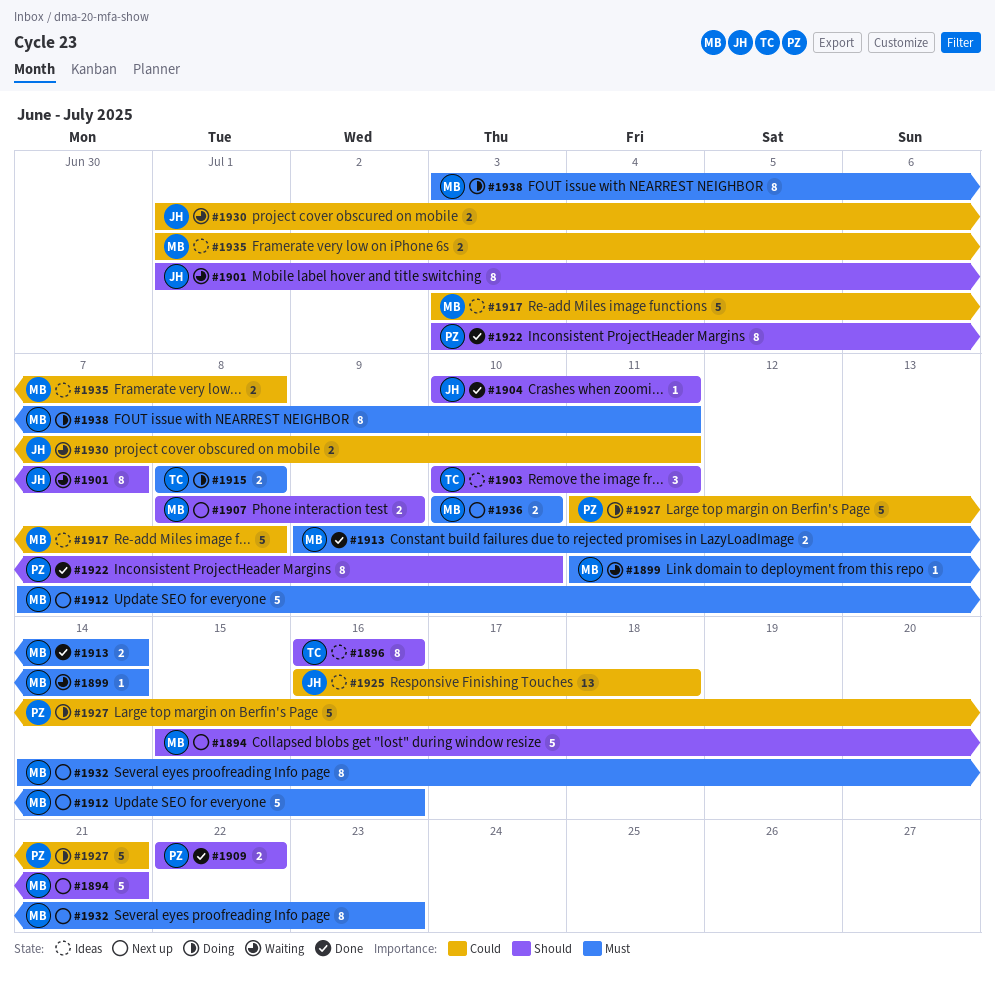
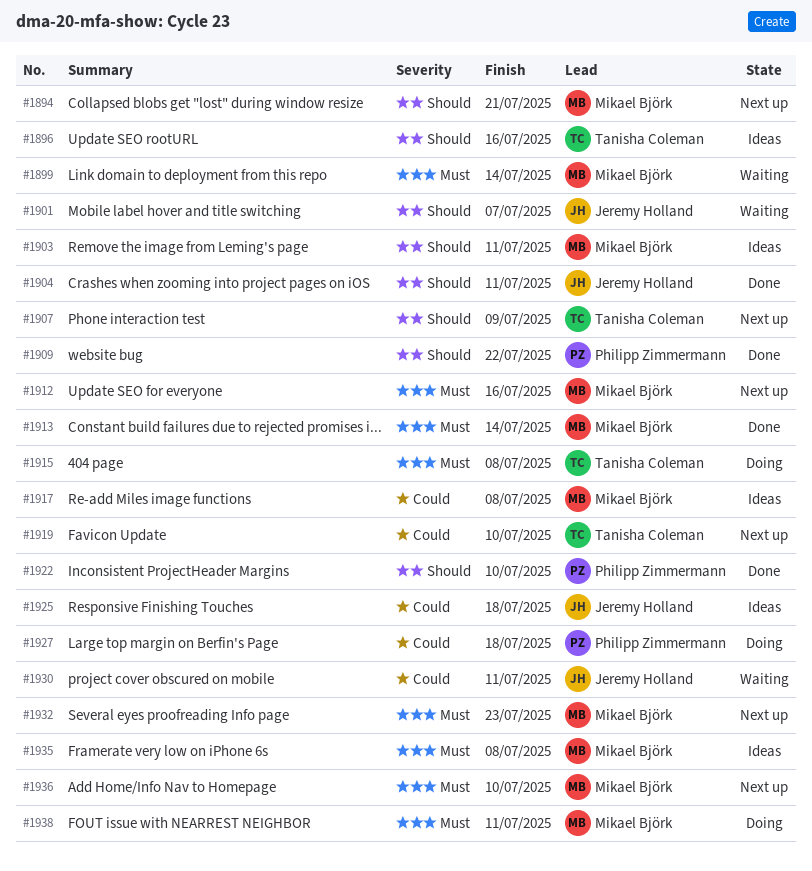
#1903, owner: Tanisha Coleman -> Mikael Björk
#1907, owner: Mikael Björk -> Tanisha Coleman
#1919: none -> present
#1927, due: Jul 21 -> Jul 18
#1935, priority: Could -> Must

